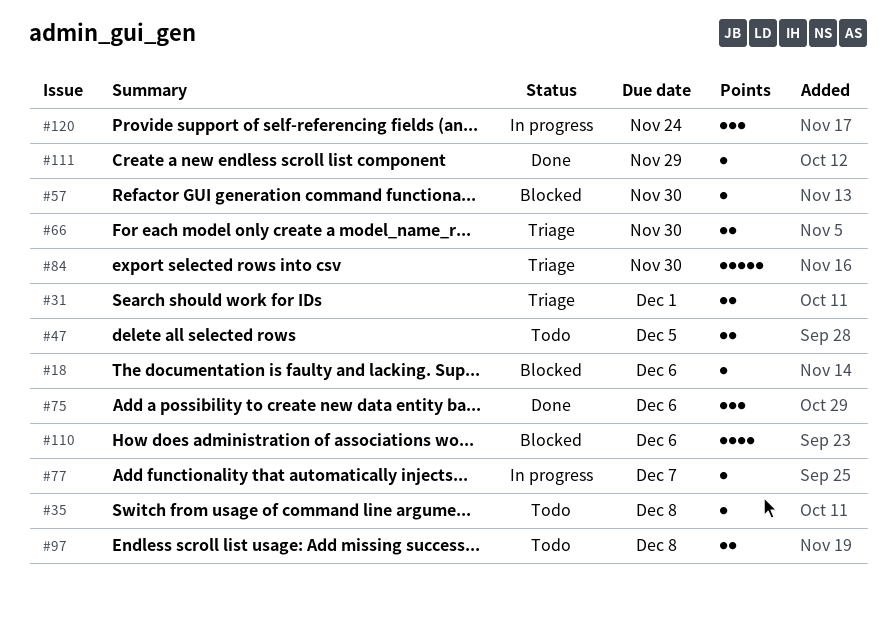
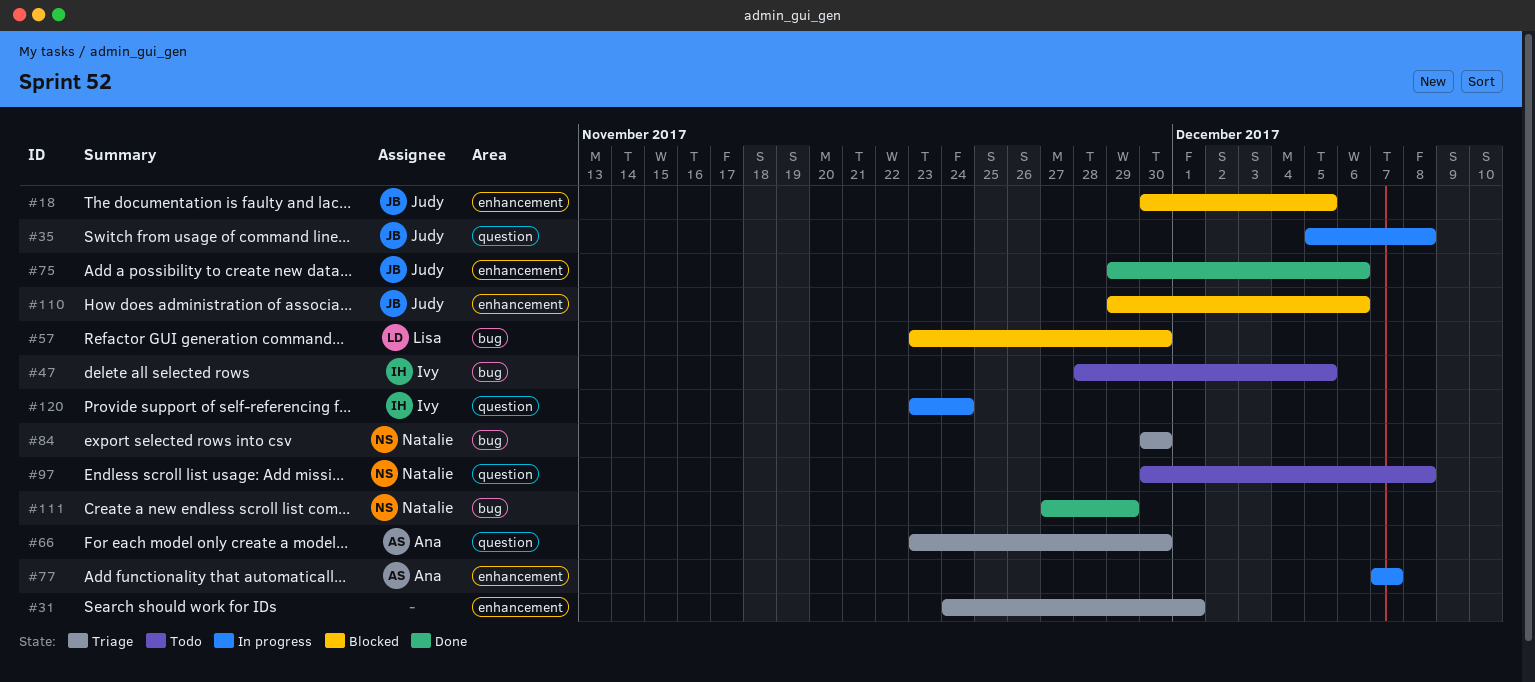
#18, due: Dec 6 -> Dec 5
#35, status: Todo -> In progress

